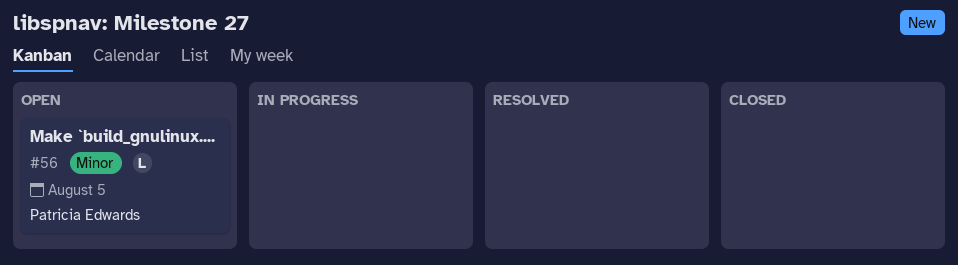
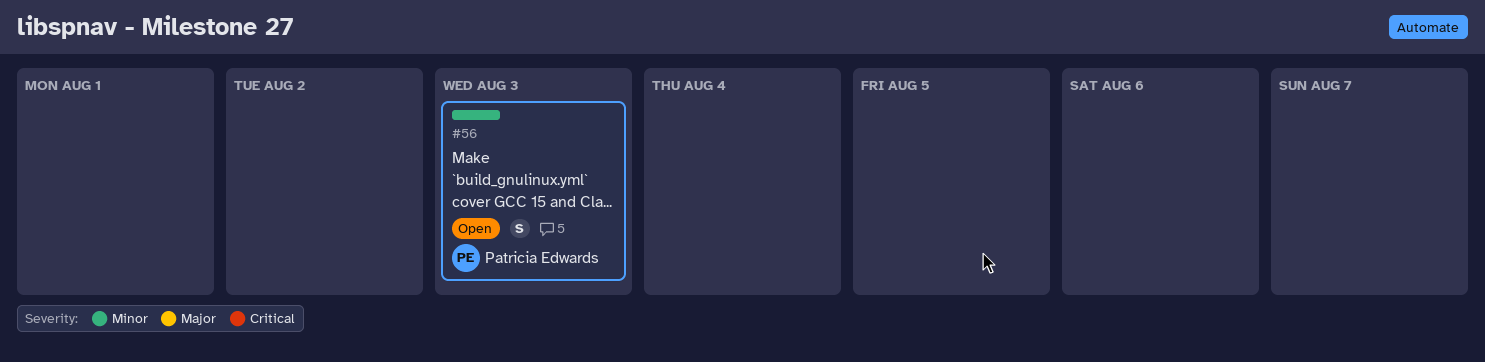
#56, estimate: L -> S
#56, due: Aug 5 -> Aug 3

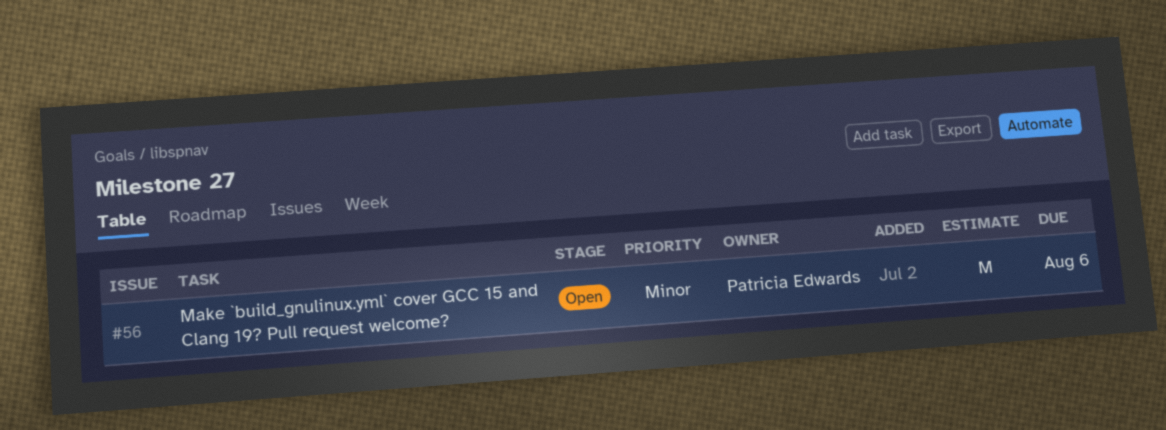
#56, estimate: S -> M
#56, due: Aug 3 -> Aug 6

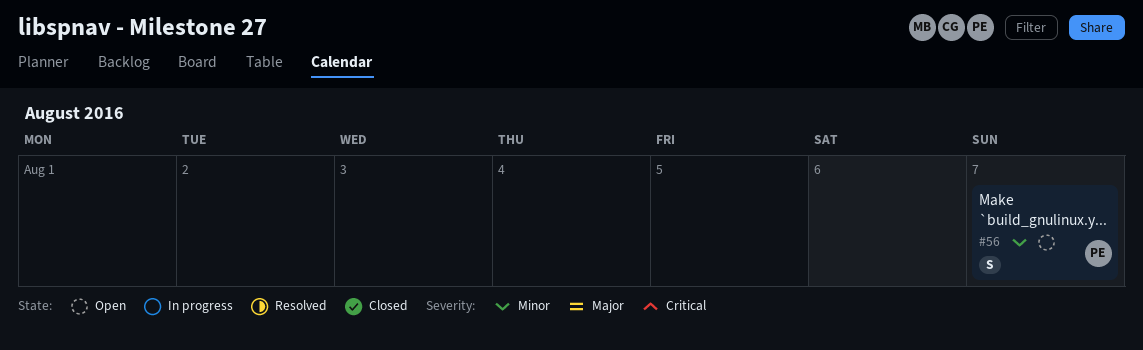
#56, estimate: M -> S
#56, due: Aug 6 -> Aug 7

